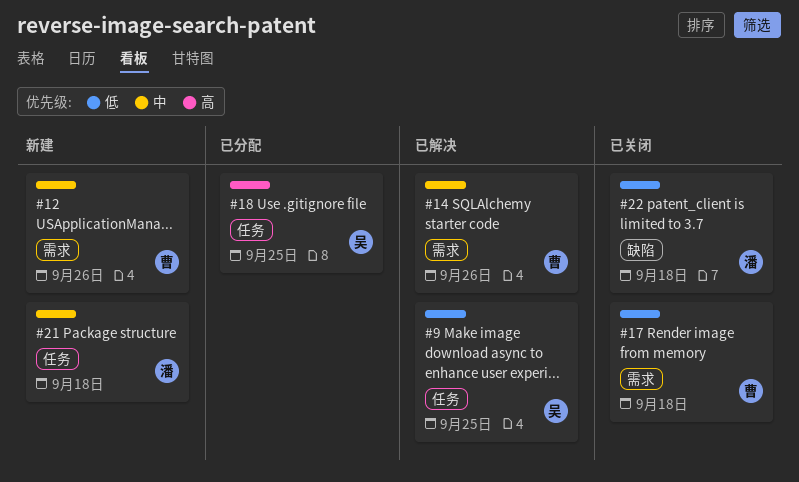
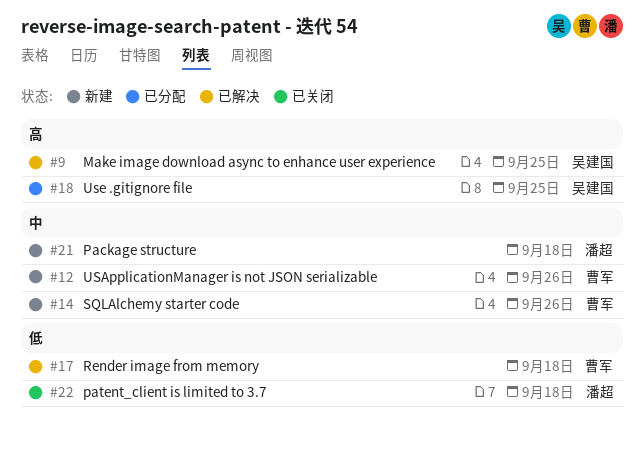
#9, priority: 低 -> 高
#14, status: 已解决 -> 新建
#17, status: 已关闭 -> 已解决

